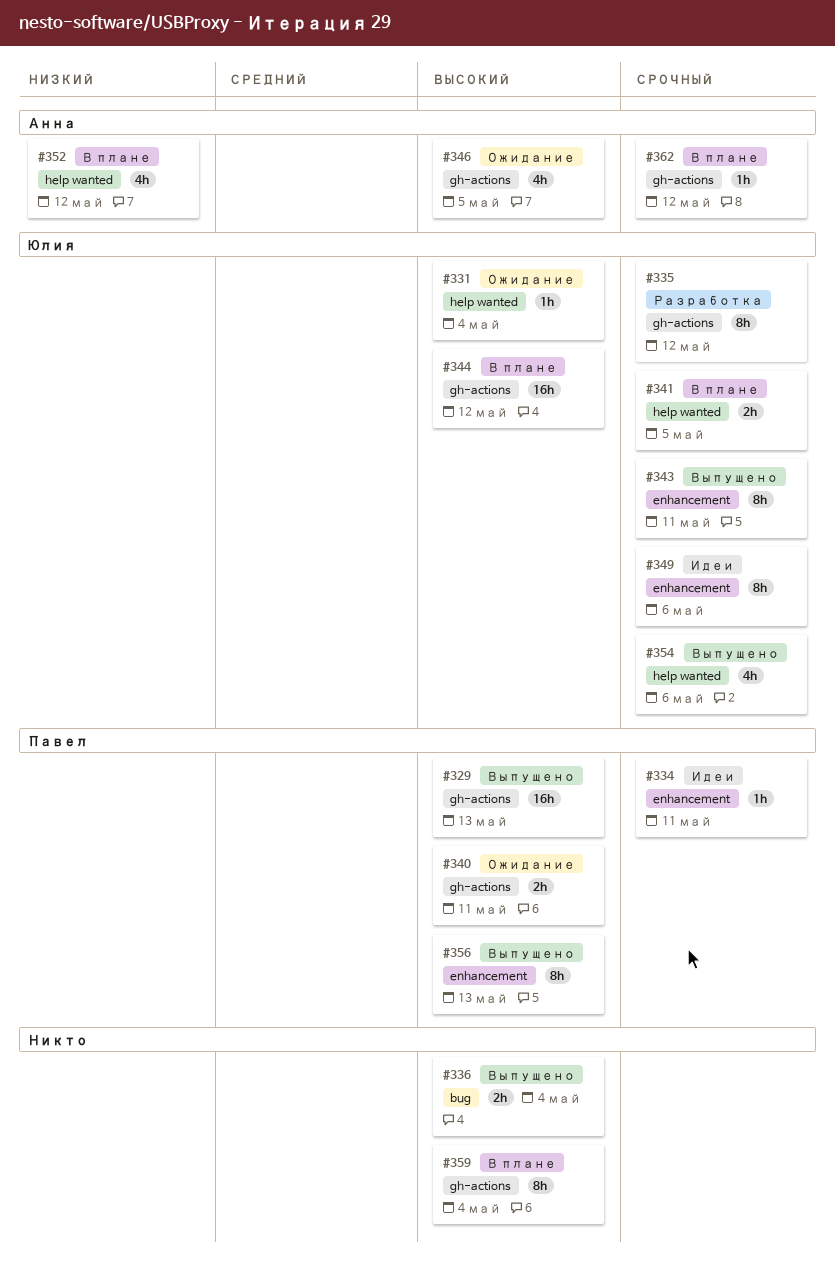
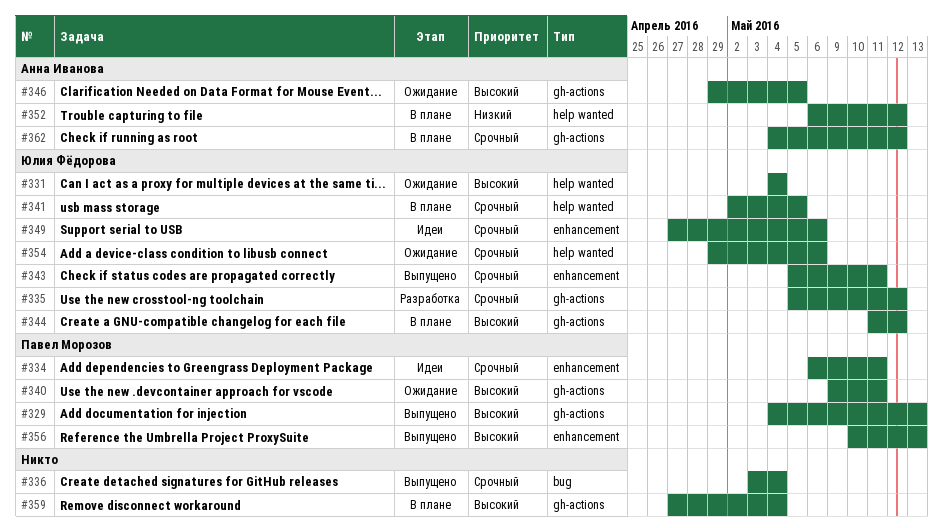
#336, priority: Высокий -> Срочный
#354, status: Выпущено -> Ожидание

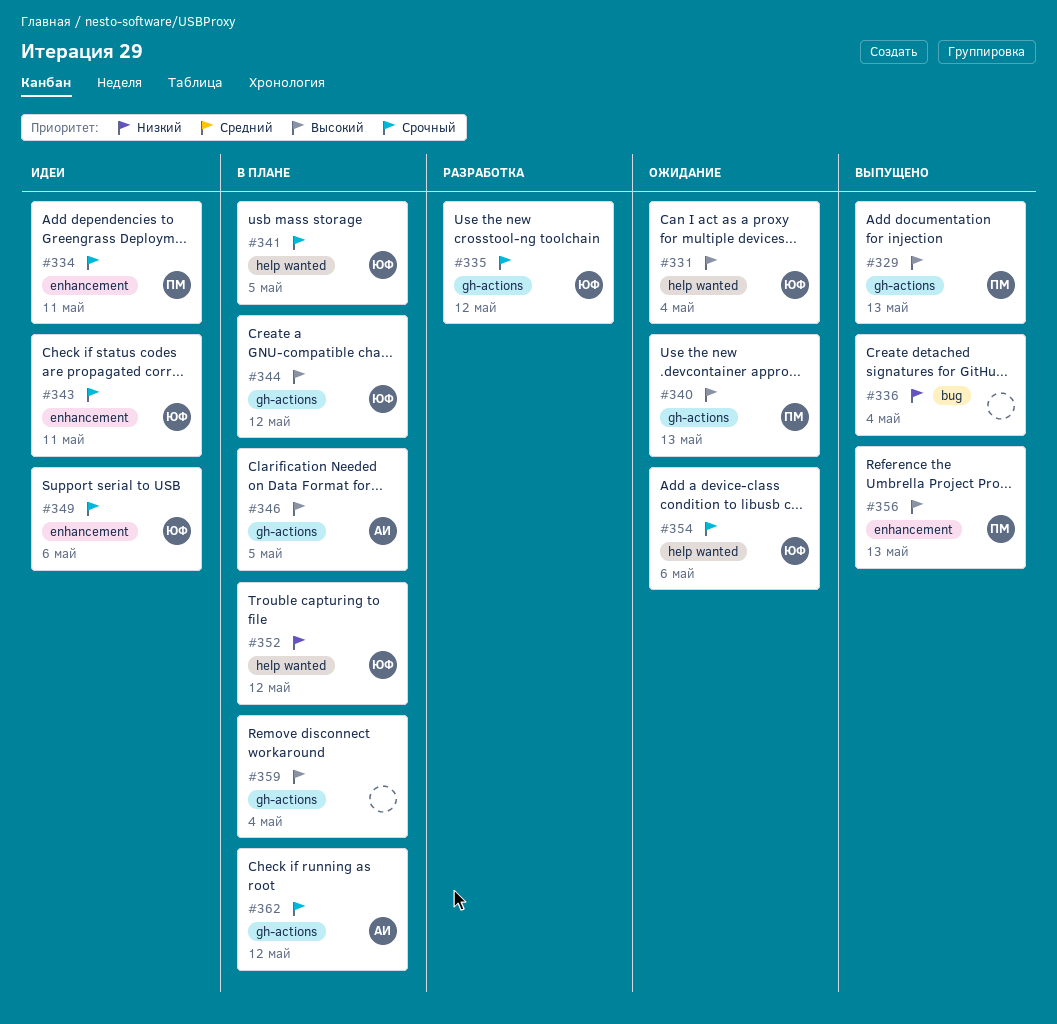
#336, priority: Срочный -> Низкий
#340, due: May 11 -> May 13
#343, status: Выпущено -> Идеи
#346, status: Ожидание -> В плане
#352, owner: Анна Иванова -> Юлия Фёдорова

